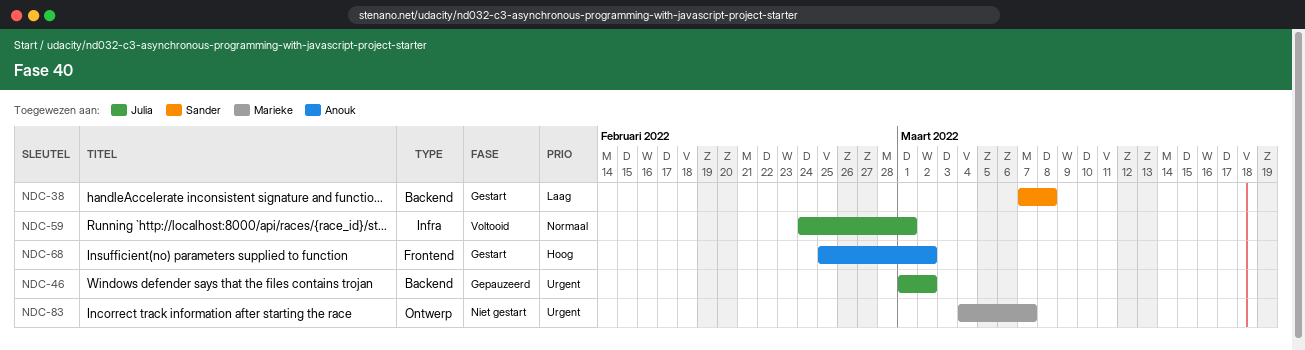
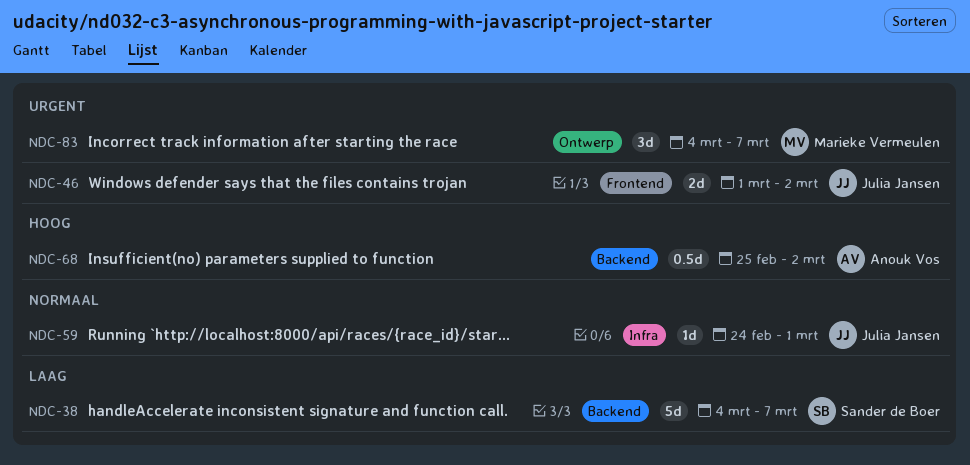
NDC-38, start: Mar 7 -> Mar 4
NDC-38, due: Mar 8 -> Mar 7
NDC-46, label: Backend -> Frontend
NDC-68, label: Frontend -> Backend

